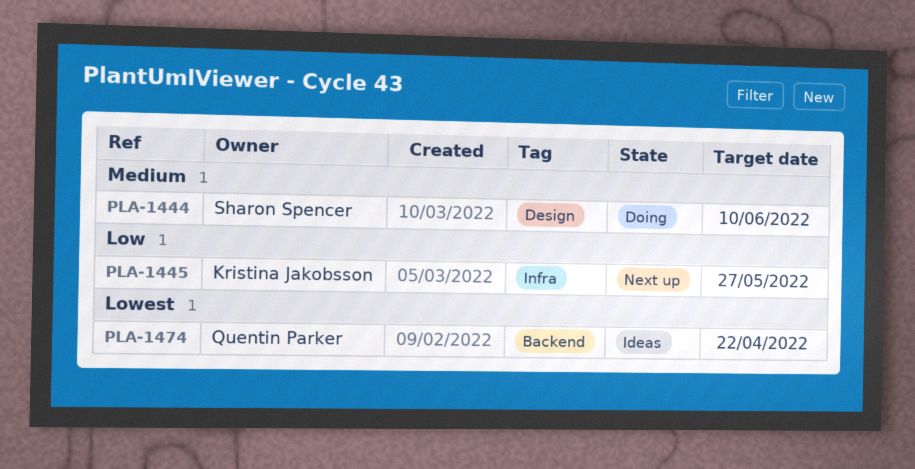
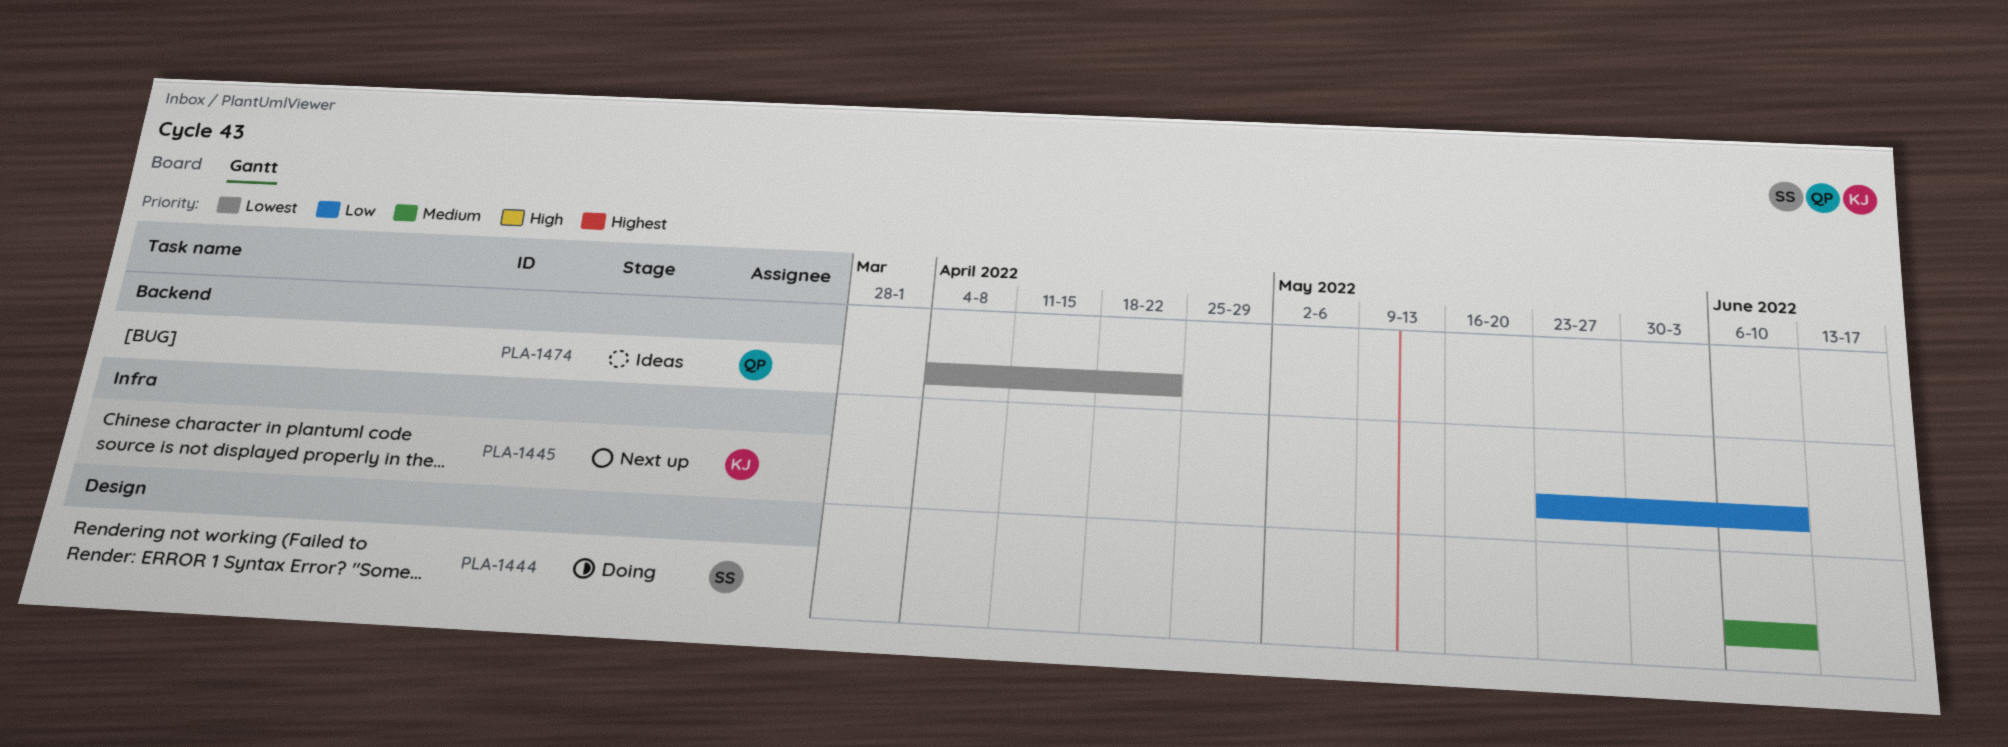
PLA-1445, due: May 27 -> Jun 10

